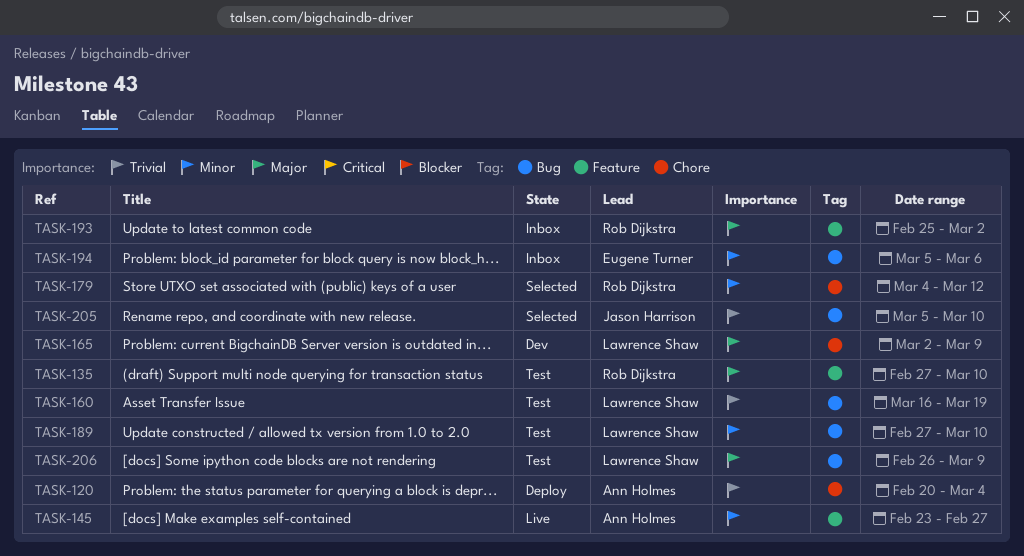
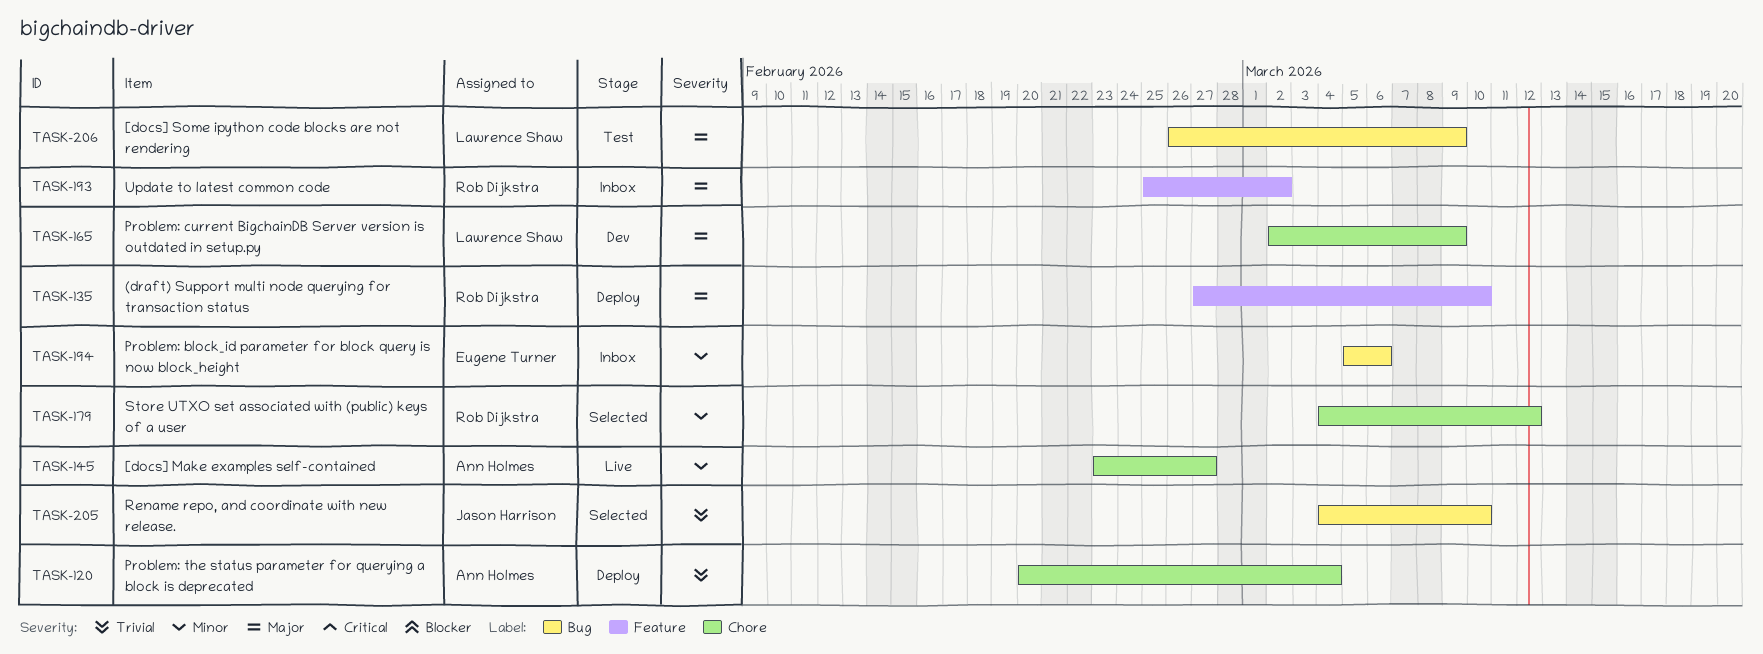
TASK-135, status: Test -> Deploy
TASK-145, label: Feature -> Chore
TASK-160: present -> none
TASK-189: present -> none
TASK-205, start: Mar 5 -> Mar 4

